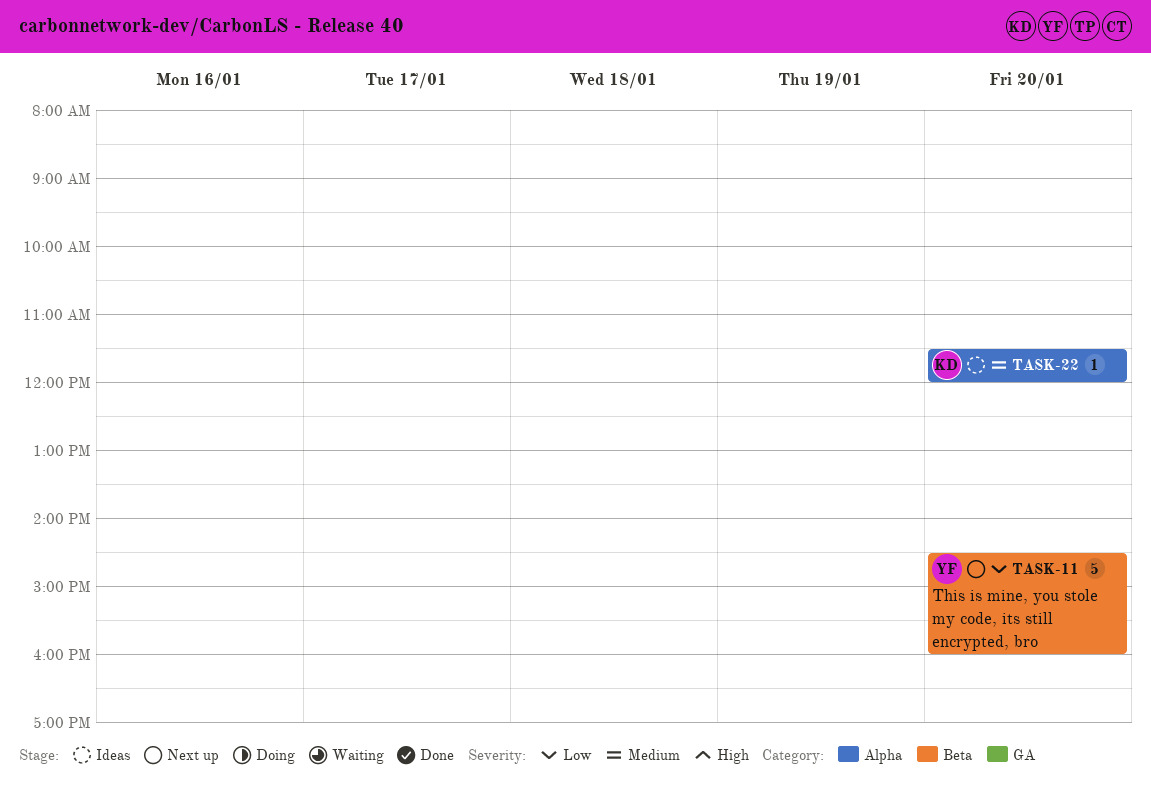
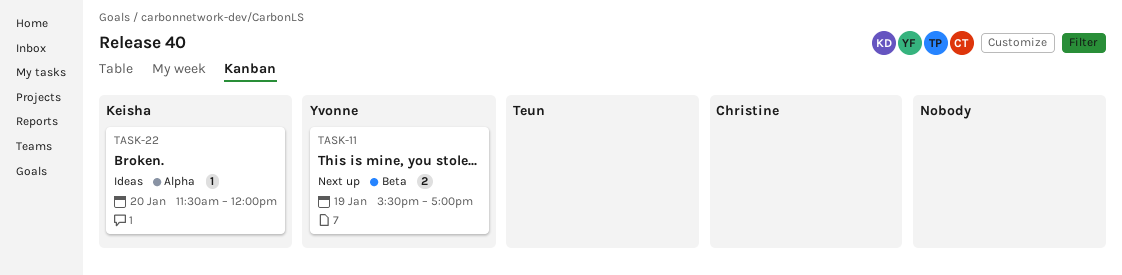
TASK-11, estimate: 5 -> 2
TASK-11, day: Jan 20 -> Jan 19
TASK-11, begins: 14:30 -> 15:30
TASK-11, ends: 16:00 -> 17:00

